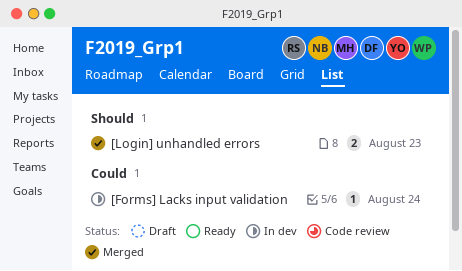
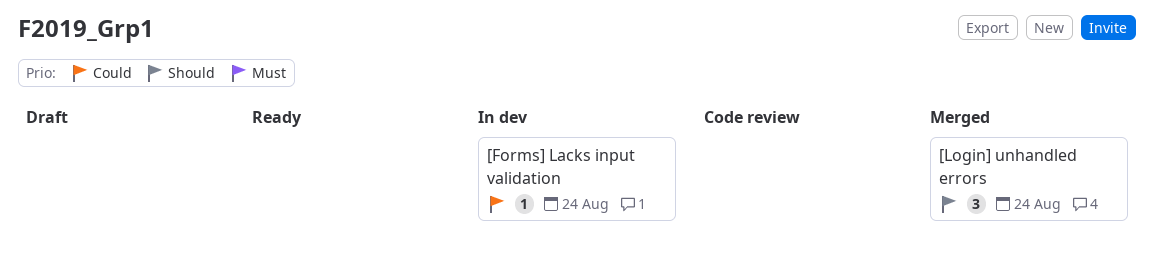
[Login] unhandled errors, estimate: 2 -> 3
[Login] unhandled errors, due: Aug 23 -> Aug 24

